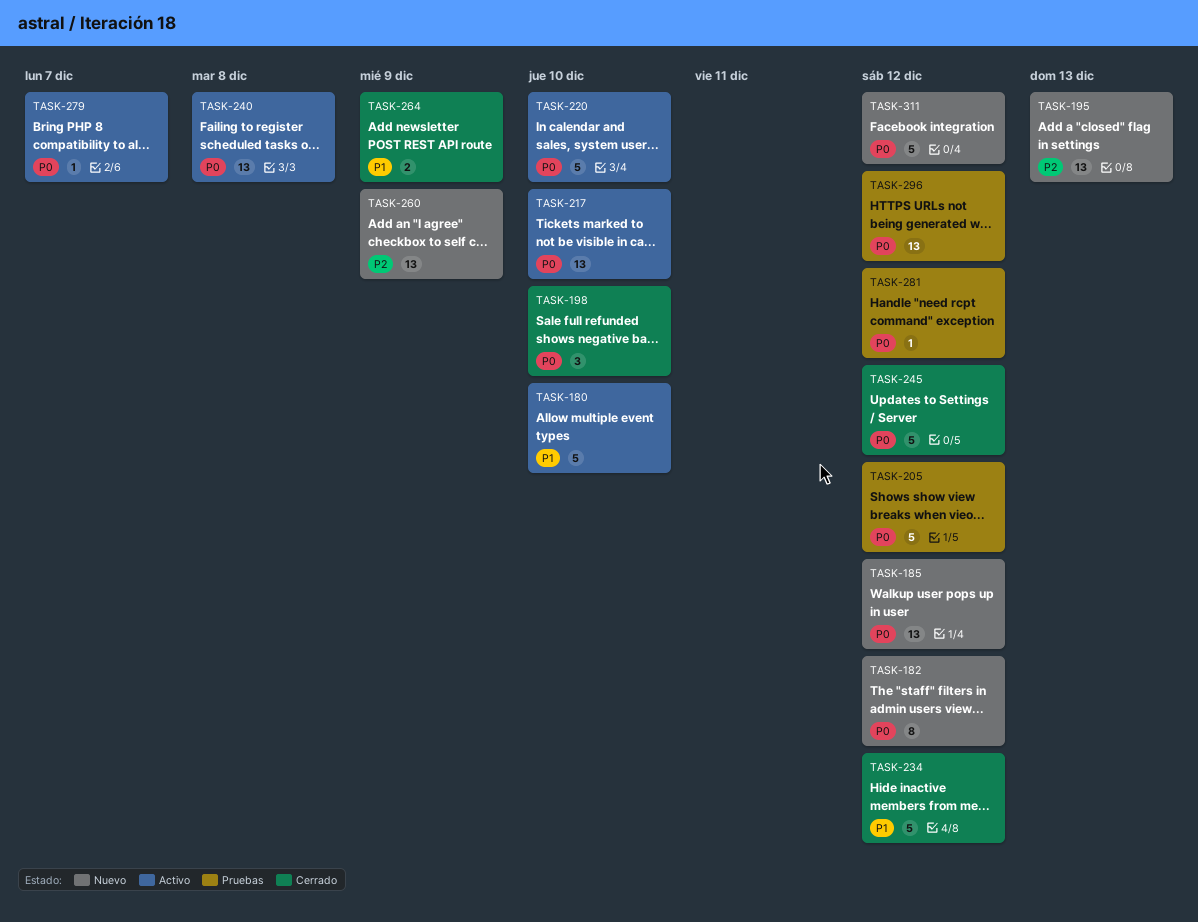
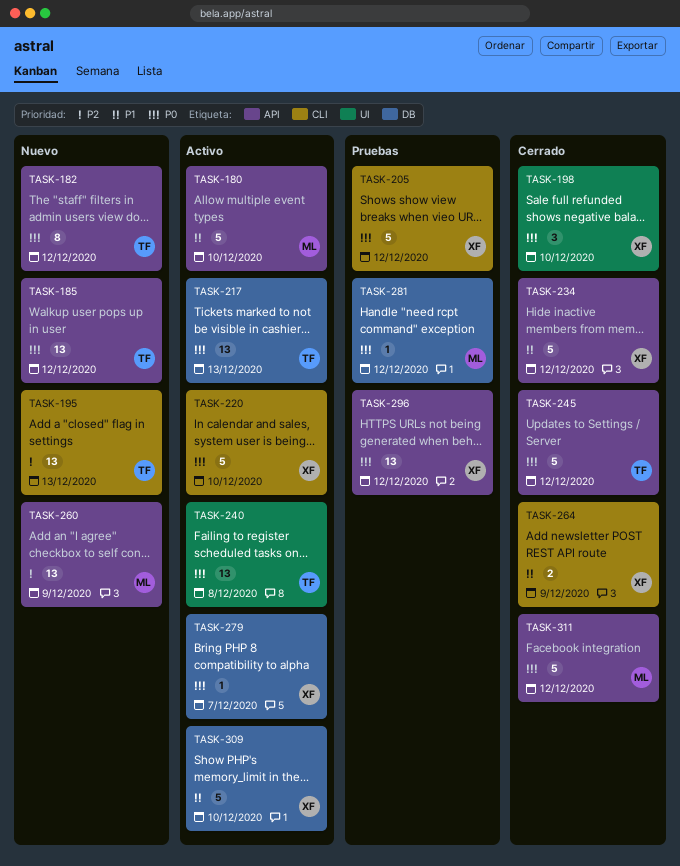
TASK-217, due: Dec 10 -> Dec 13
TASK-309: none -> present
TASK-311, status: Nuevo -> Cerrado

